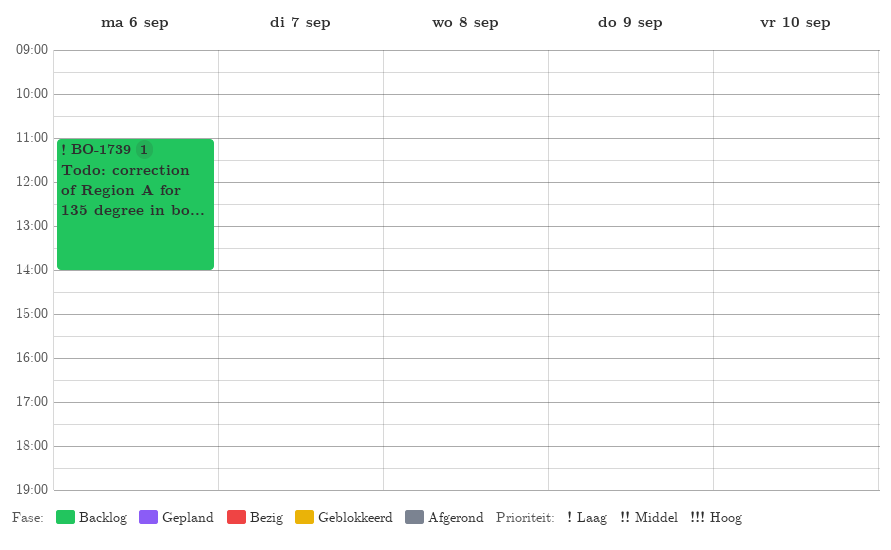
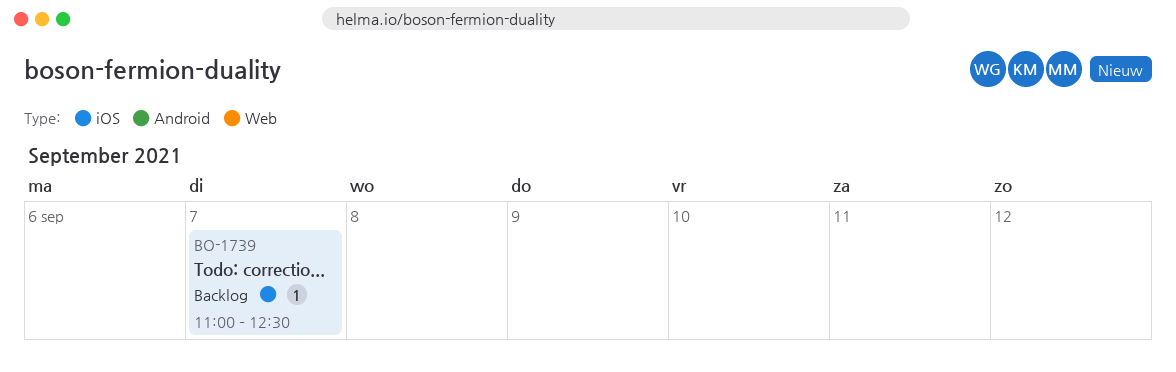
BO-1739, day: Sep 6 -> Sep 7
BO-1739, ends: 14:00 -> 12:30

